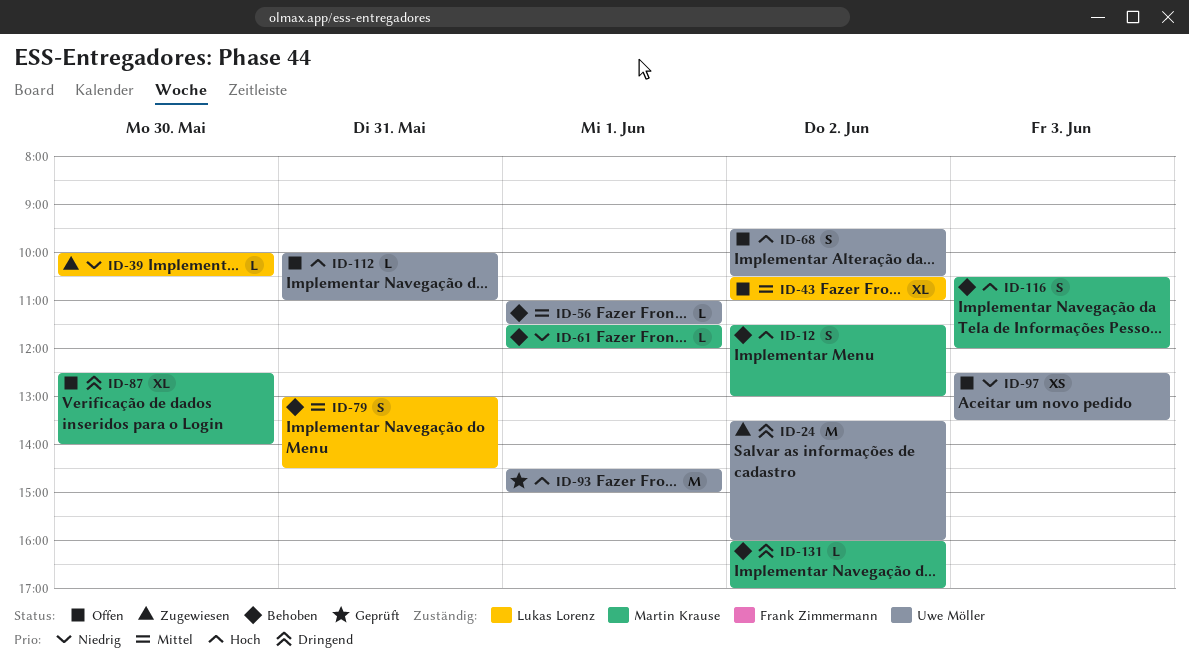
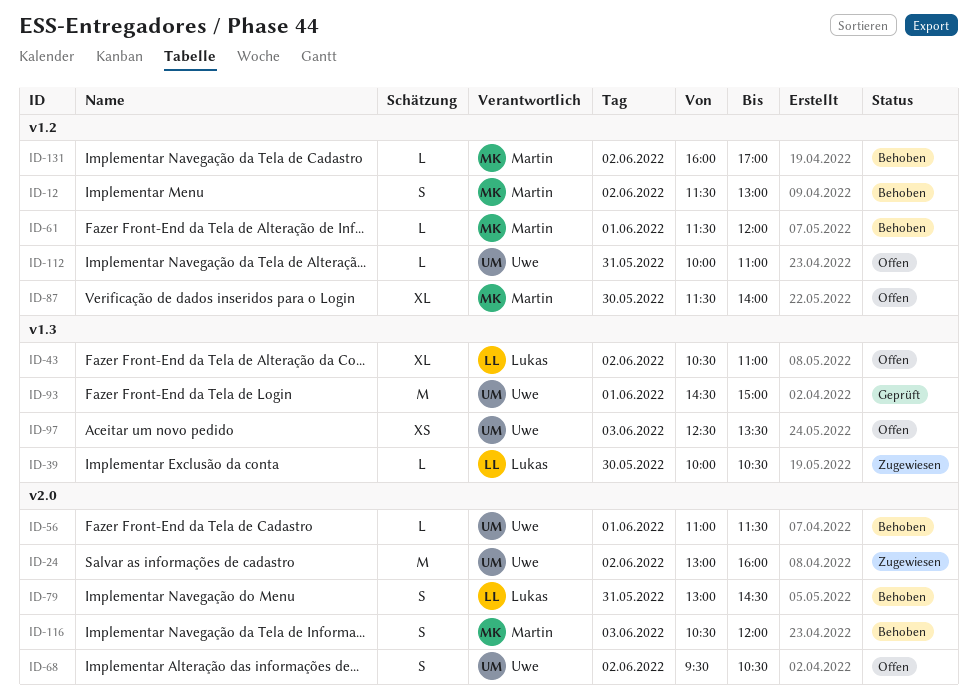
ID-24, begins: 13:30 -> 13:00
ID-87, begins: 12:30 -> 11:30

